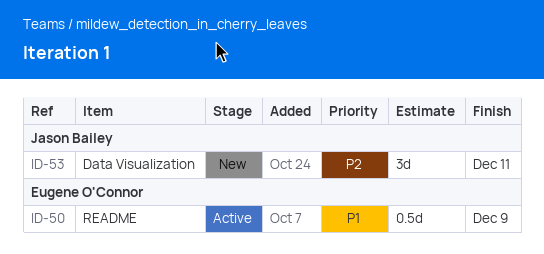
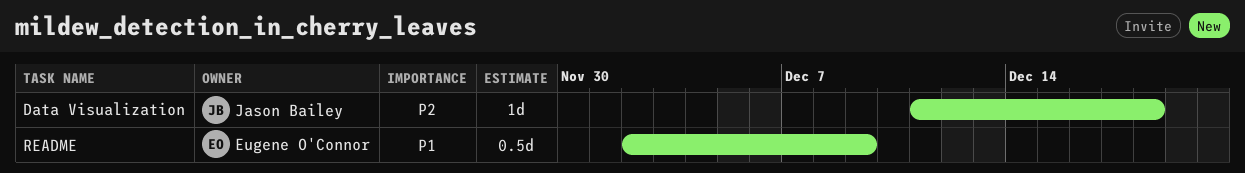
Data Visualization, estimate: 3d -> 1d
Data Visualization, due: Dec 11 -> Dec 18

